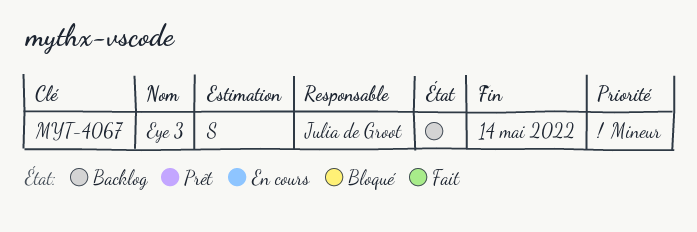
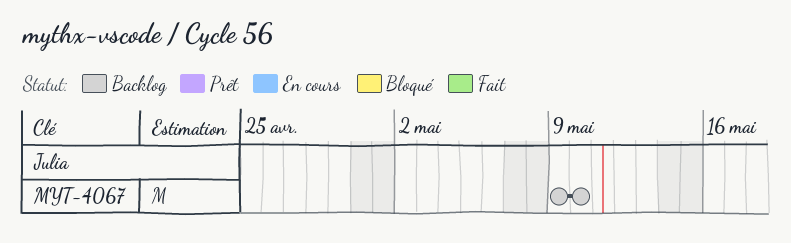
MYT-4067, estimate: S -> M
MYT-4067, due: May 14 -> May 10

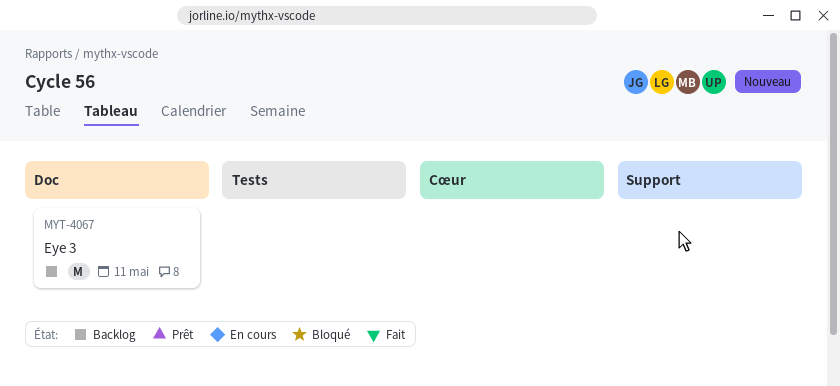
MYT-4067, due: May 10 -> May 11

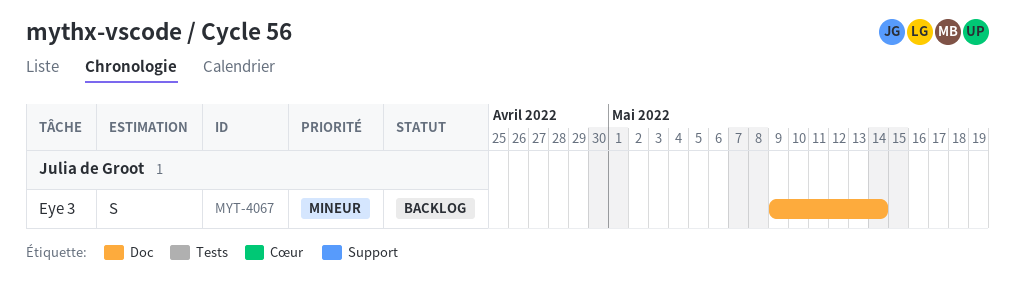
MYT-4067, estimate: M -> S
MYT-4067, due: May 11 -> May 14

